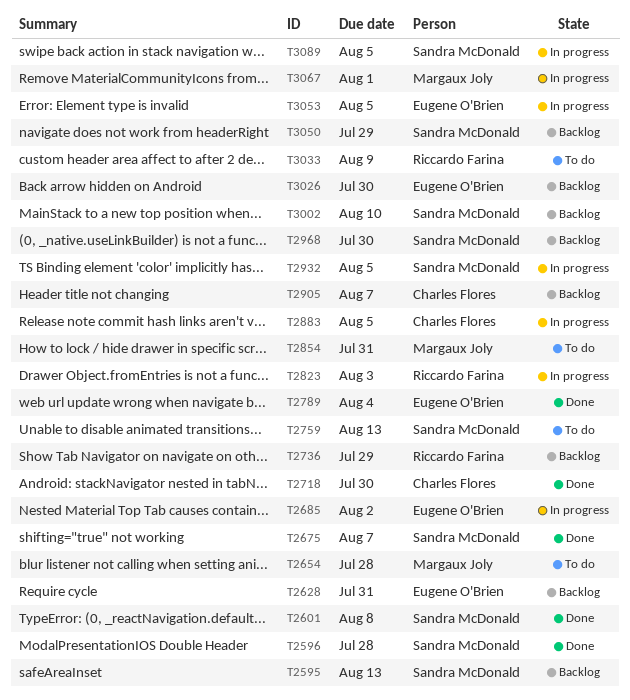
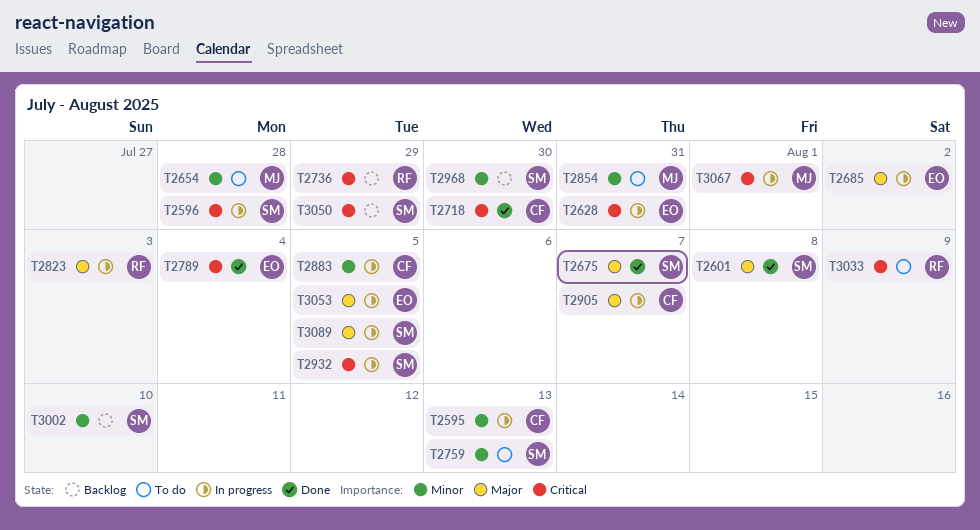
T2595, status: Backlog -> In progress
T2595, owner: Sandra McDonald -> Charles Flores
T2596, status: Done -> In progress
T2628, status: Backlog -> In progress
T2905, status: Backlog -> In progress
T3026: present -> none

